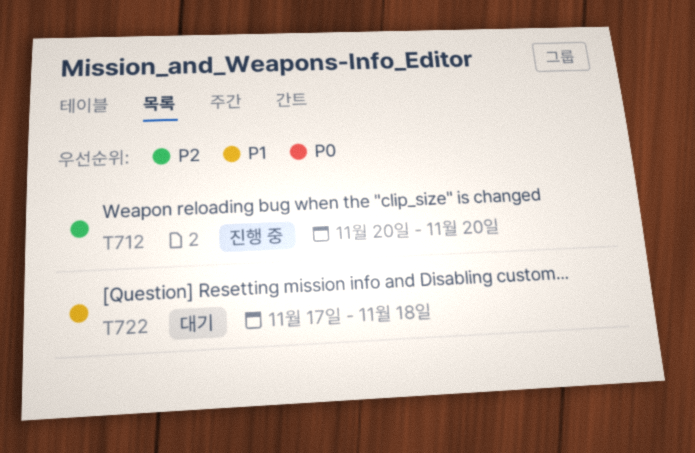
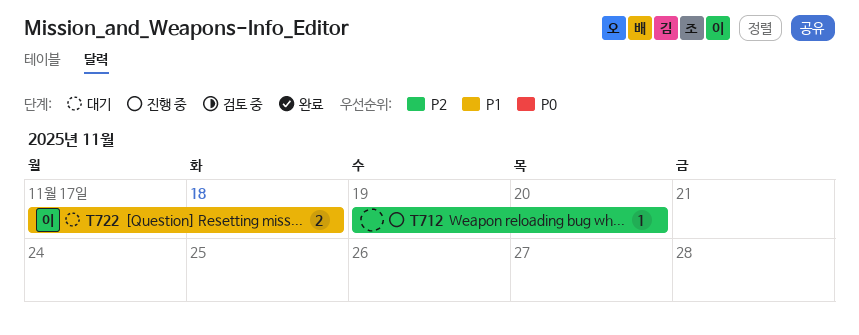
T712, start: Nov 20 -> Nov 19

